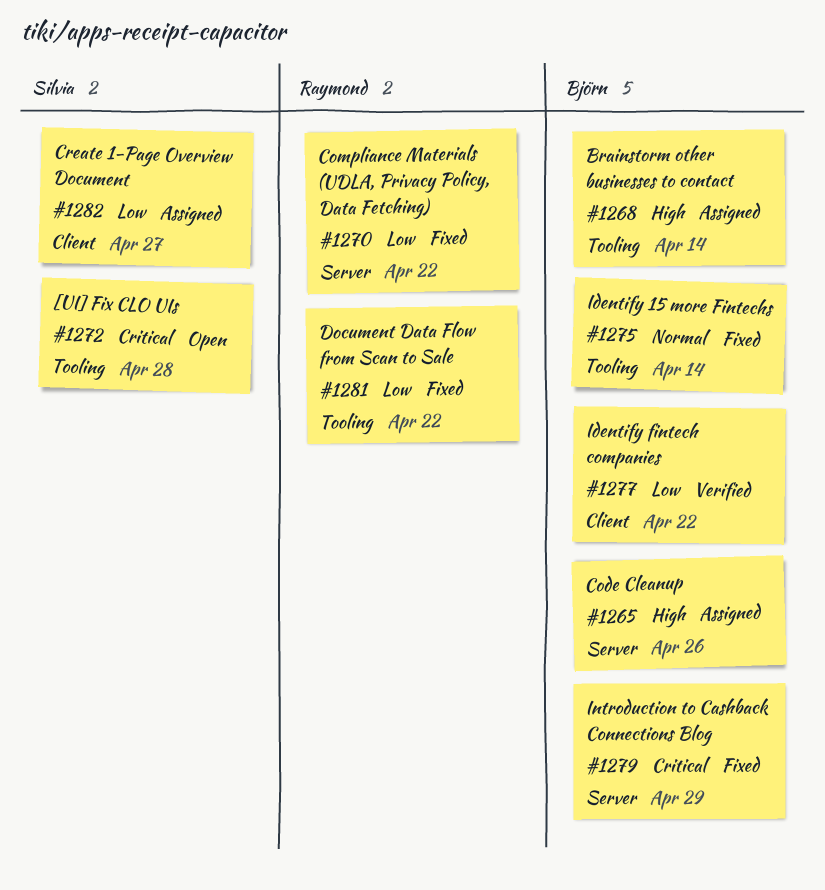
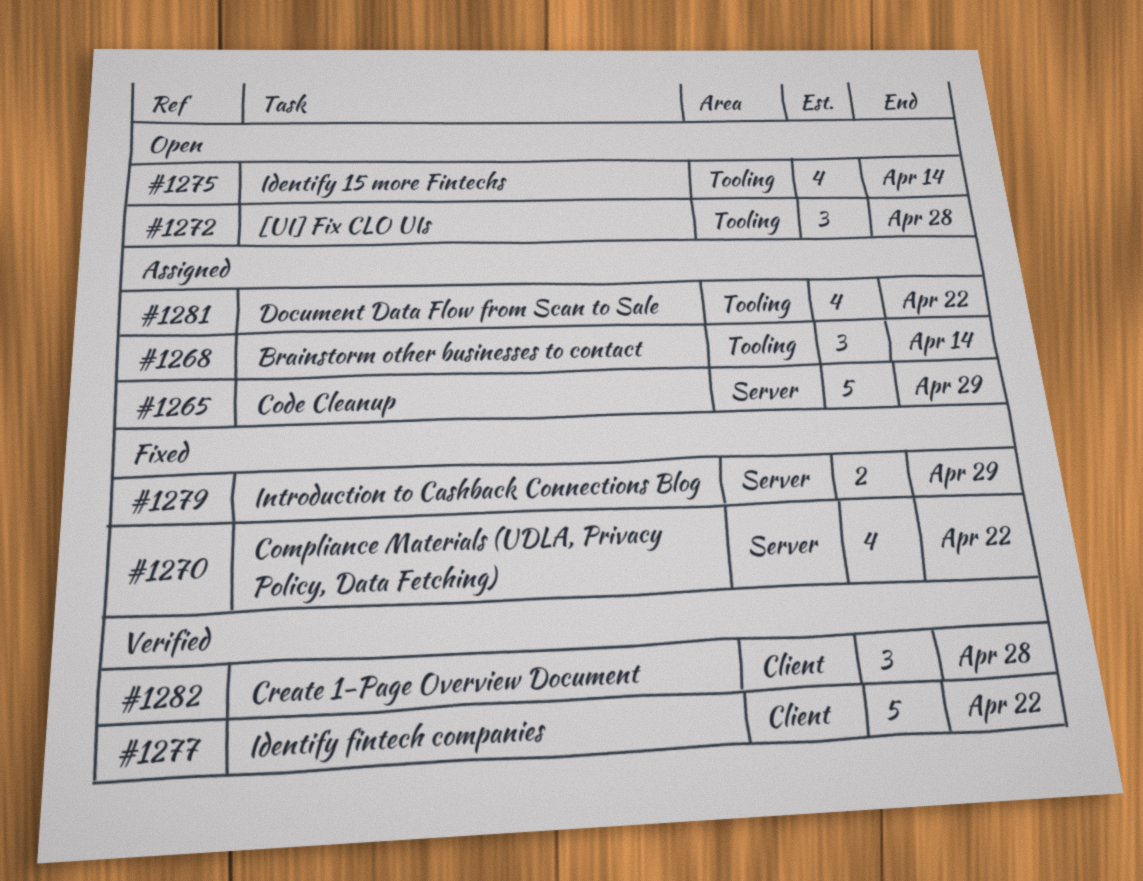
#1265, due: Apr 26 -> Apr 29
#1275, status: Fixed -> Open
#1281, status: Fixed -> Assigned
#1282, status: Assigned -> Verified
#1282, due: Apr 27 -> Apr 28

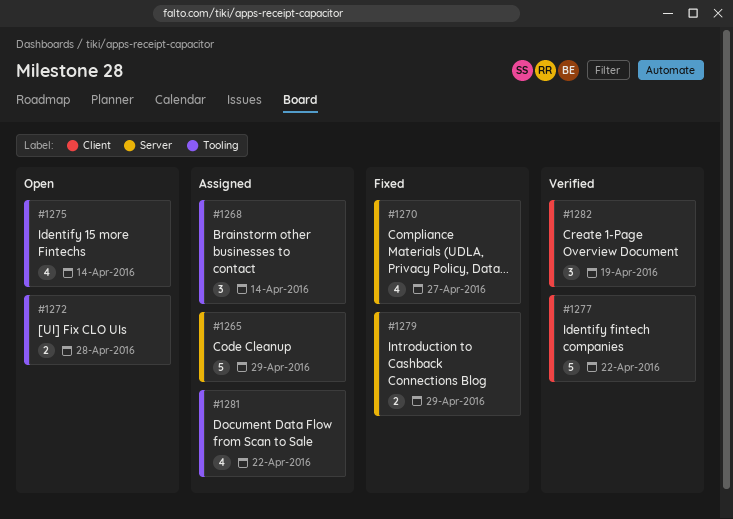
#1270, due: Apr 22 -> Apr 27
#1272, estimate: 3 -> 2
#1282, due: Apr 28 -> Apr 19

